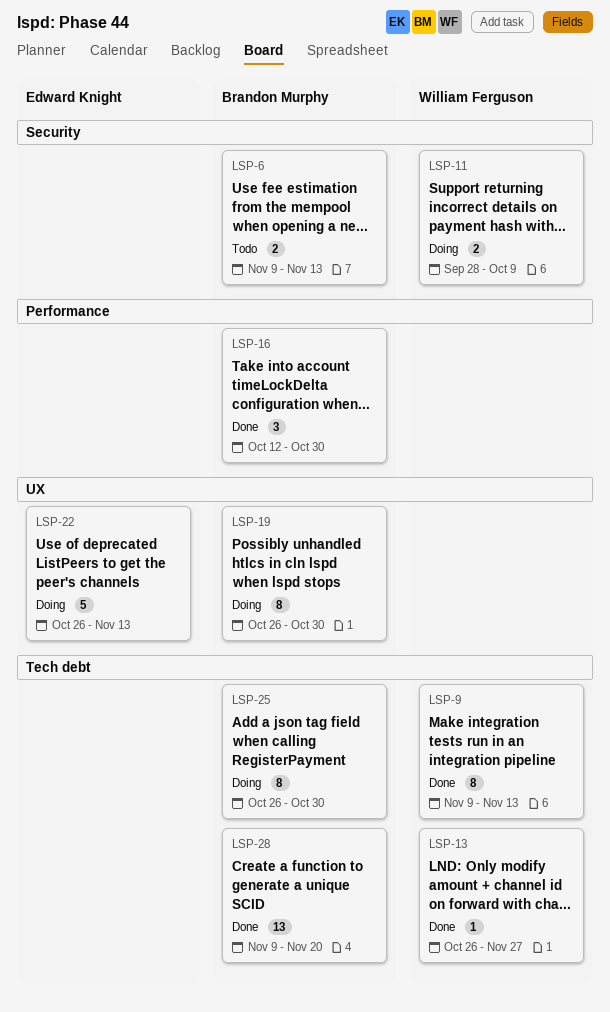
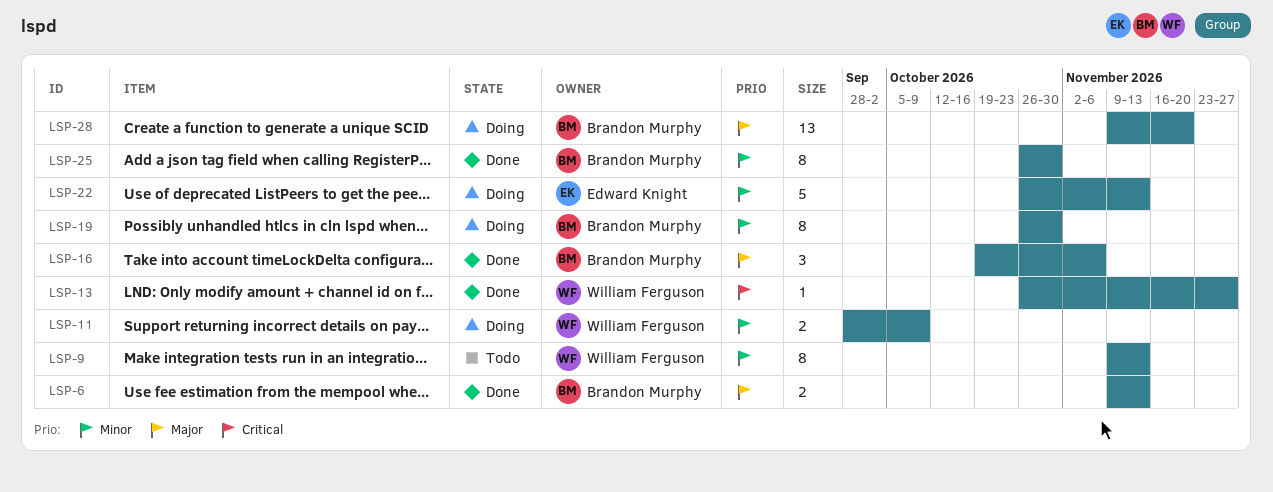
LSP-6, status: Todo -> Done
LSP-9, status: Done -> Todo
LSP-16, start: Oct 12 -> Oct 19
LSP-16, due: Oct 30 -> Nov 6
LSP-25, status: Doing -> Done
LSP-28, status: Done -> Doing

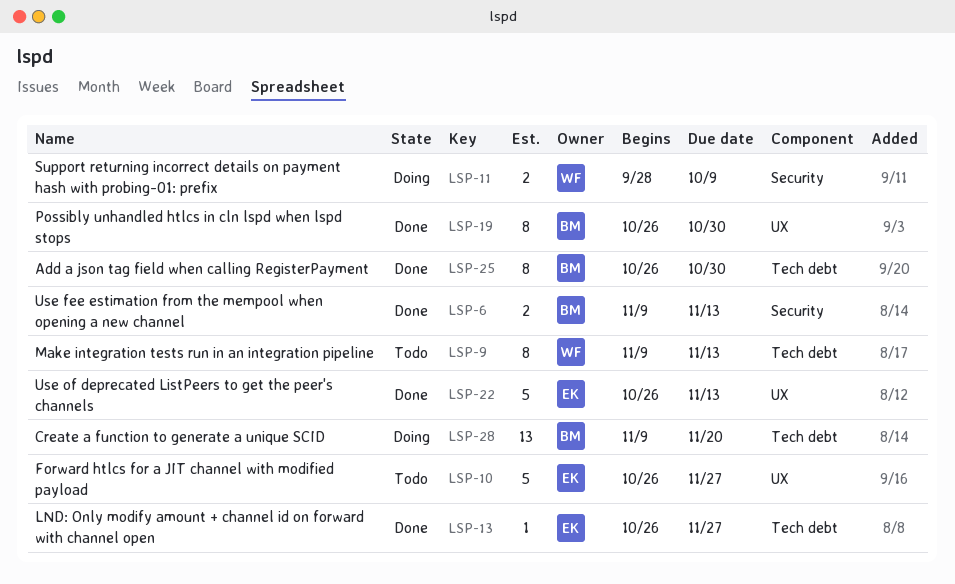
LSP-10: none -> present
LSP-13, owner: William Ferguson -> Edward Knight
LSP-16: present -> none
LSP-19, status: Doing -> Done
LSP-22, status: Doing -> Done

